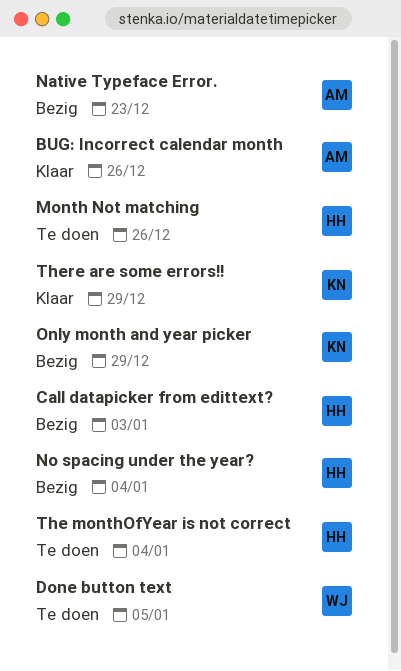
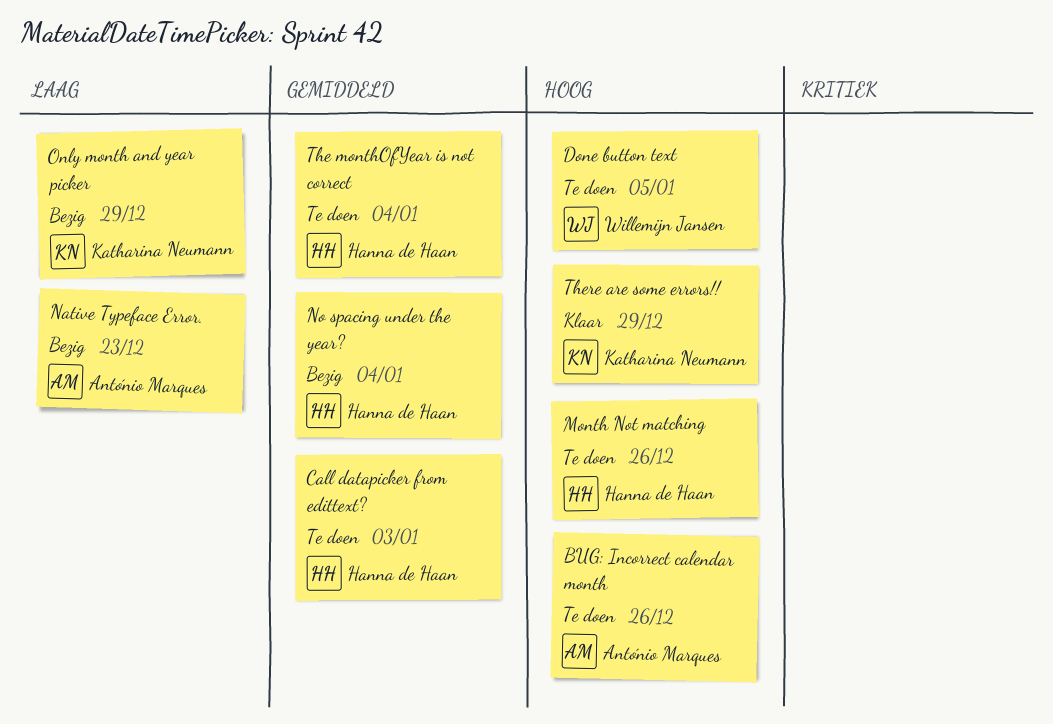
BUG: Incorrect calendar month, status: Klaar -> Te doen
Call datapicker from edittext?, status: Bezig -> Te doen

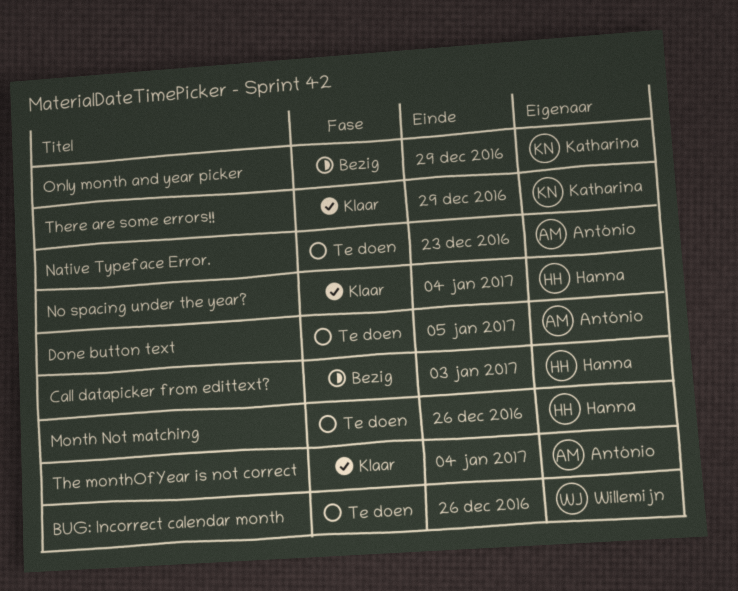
BUG: Incorrect calendar month, owner: António Marques -> Willemijn Jansen
Call datapicker from edittext?, status: Te doen -> Bezig
Done button text, owner: Willemijn Jansen -> António Marques
Native Typeface Error., status: Bezig -> Te doen
No spacing under the year?, status: Bezig -> Klaar
The monthOfYear is not correct, status: Te doen -> Klaar
The monthOfYear is not correct, owner: Hanna de Haan -> António Marques

